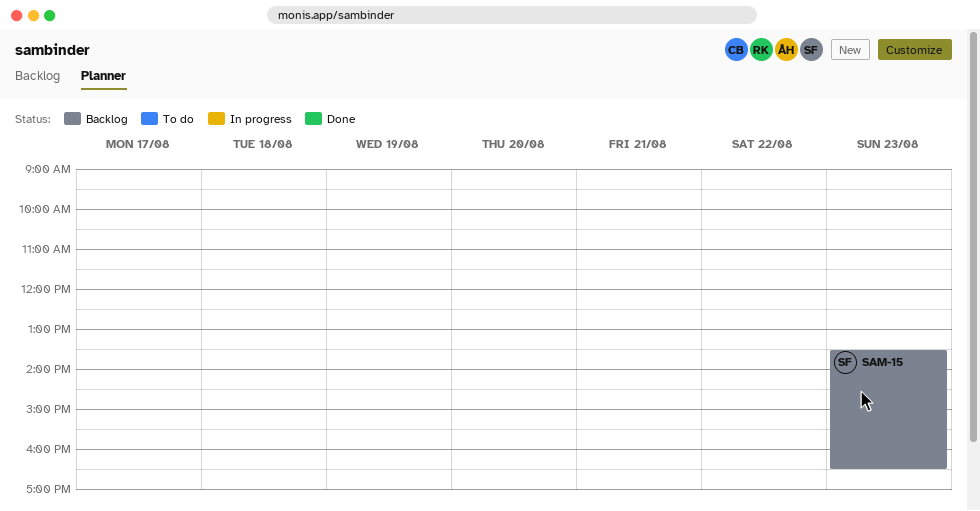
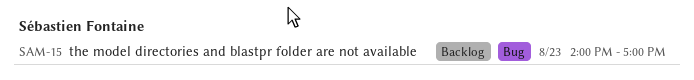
SAM-15, begins: 13:30 -> 14:00
SAM-15, ends: 16:30 -> 17:00

